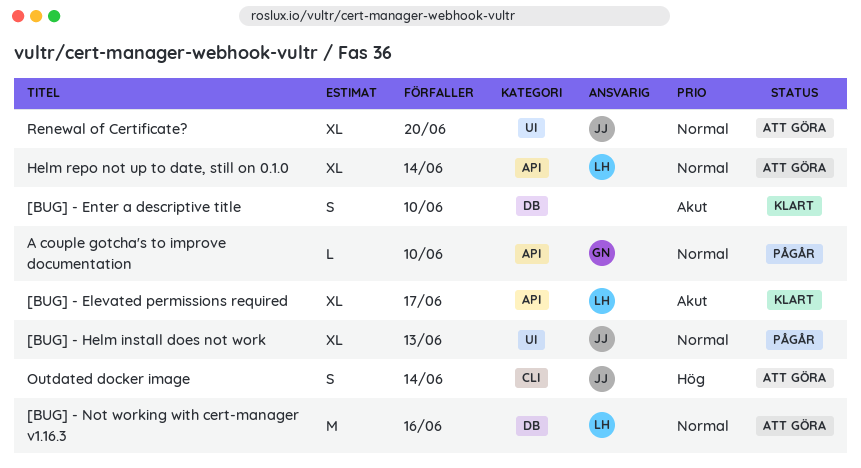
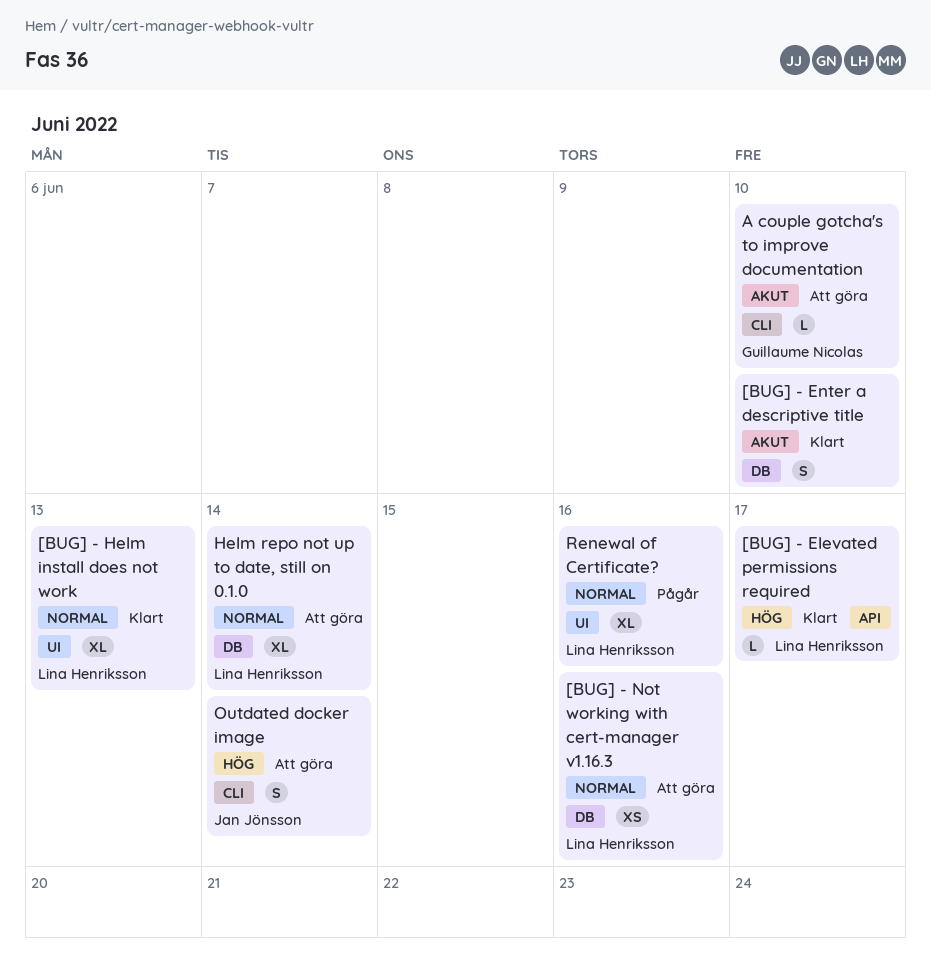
[BUG] - Elevated permissions required, priority: Akut -> Hög
[BUG] - Elevated permissions required, estimate: XL -> L
[BUG] - Helm install does not work, status: Pågår -> Klart
[BUG] - Helm install does not work, owner: Jan Jönsson -> Lina Henriksson
[BUG] - Not working with cert-manager v1.16.3, estimate: M -> XS
A couple gotcha's to improve documentation, status: Pågår -> Att göra
A couple gotcha's to improve documentation, priority: Normal -> Akut
A couple gotcha's to improve documentation, label: API -> CLI
Helm repo not up to date, still on 0.1.0, label: API -> DB
Renewal of Certificate?, status: Att göra -> Pågår
Renewal of Certificate?, owner: Jan Jönsson -> Lina Henriksson
Renewal of Certificate?, due: Jun 20 -> Jun 16

